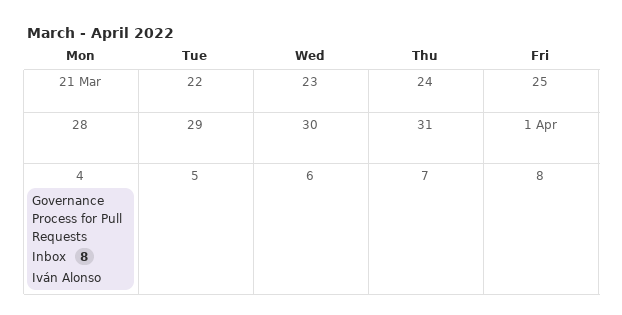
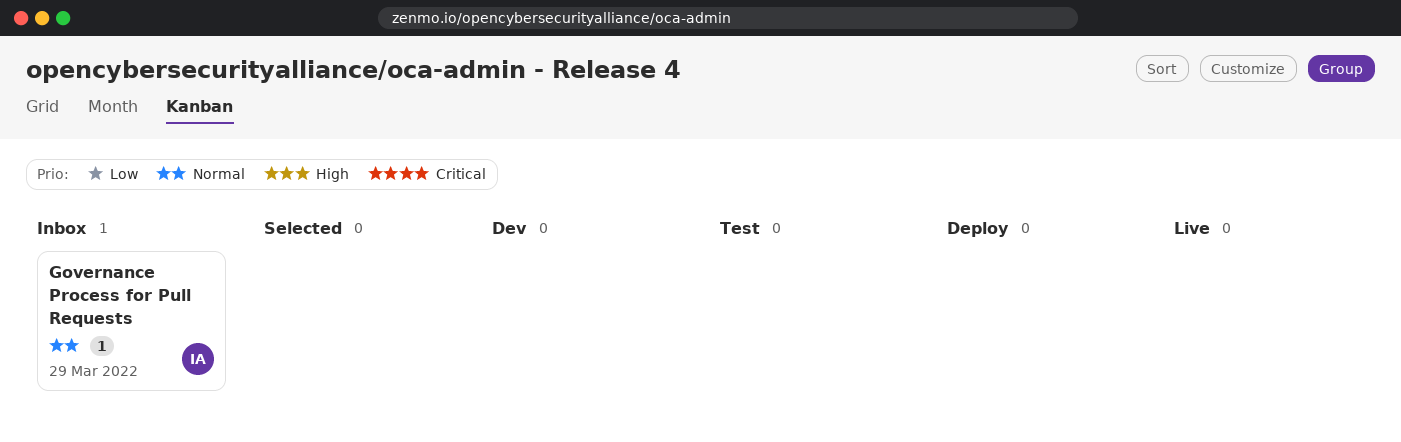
Governance Process for Pull Requests, estimate: 8 -> 1
Governance Process for Pull Requests, due: Apr 4 -> Mar 29

